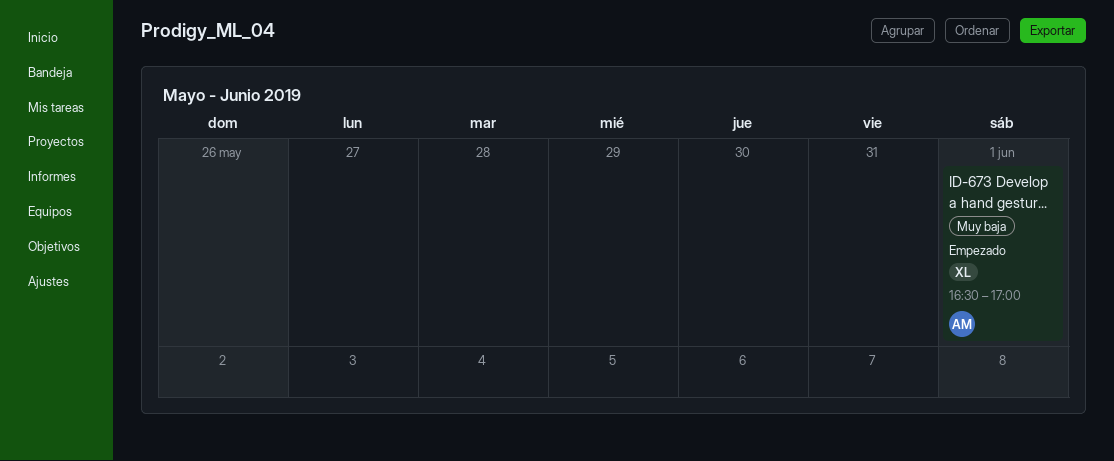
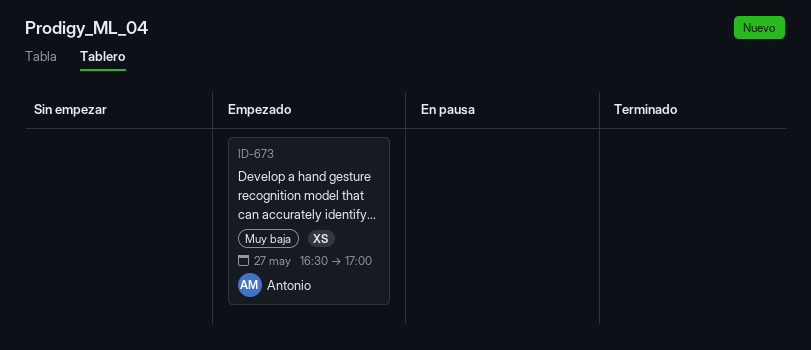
ID-673, estimate: XL -> XS
ID-673, day: Jun 1 -> May 27

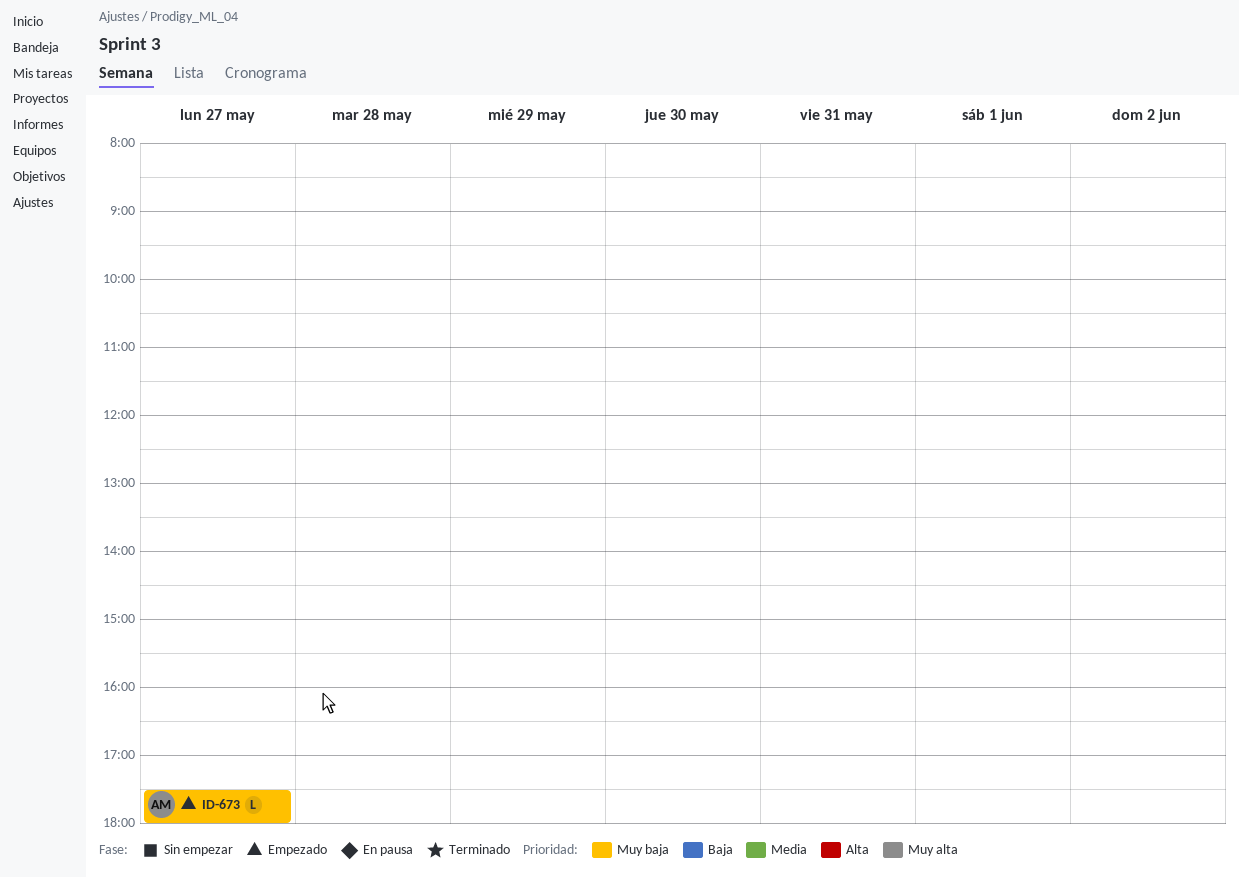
ID-673, estimate: XS -> L
ID-673, begins: 16:30 -> 17:30
ID-673, ends: 17:00 -> 18:00

